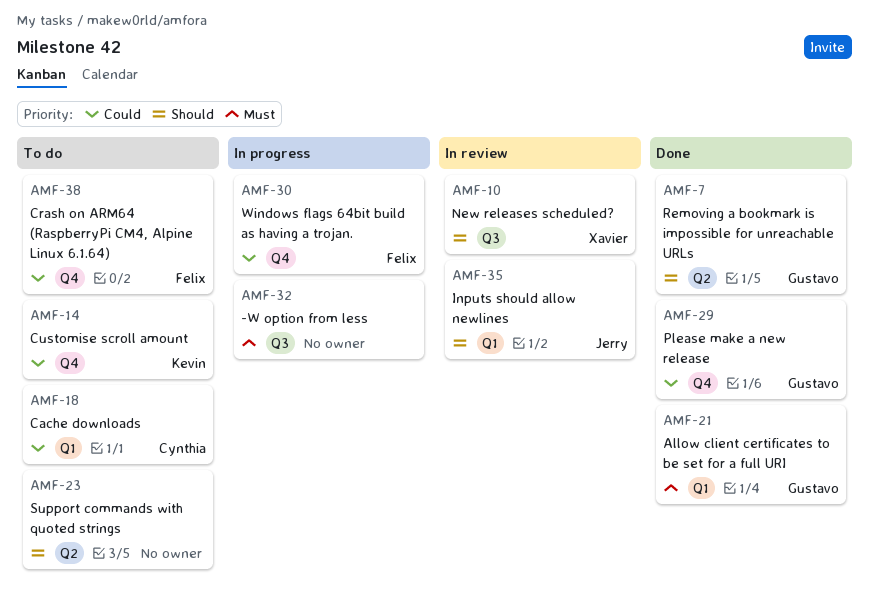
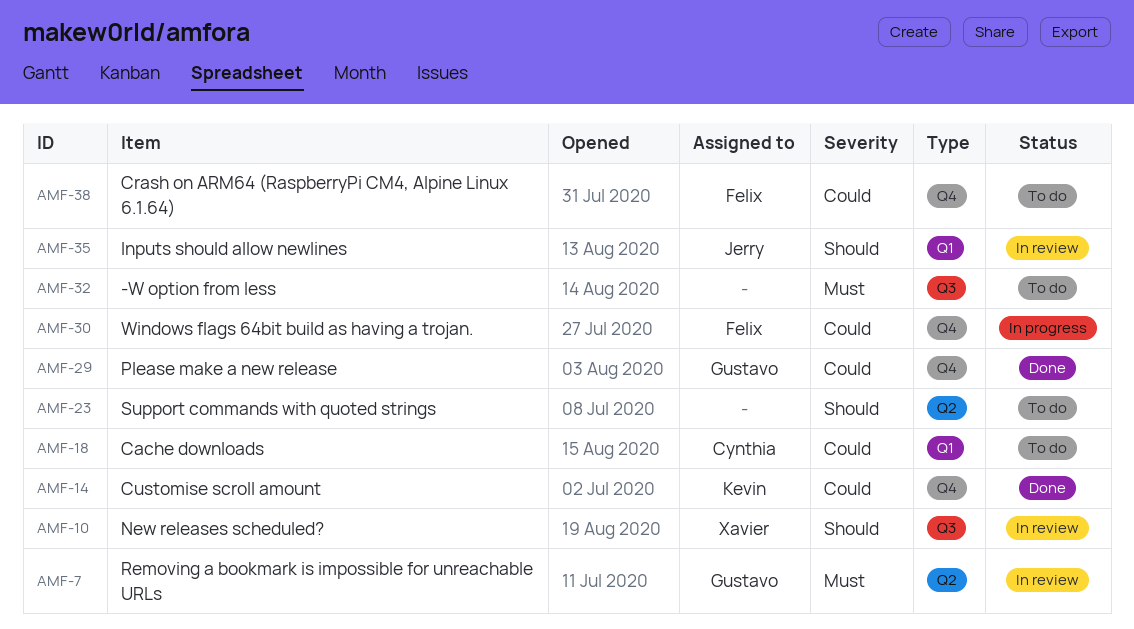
AMF-7, status: Done -> In review
AMF-7, priority: Should -> Must
AMF-14, status: To do -> Done
AMF-21: present -> none
AMF-32, status: In progress -> To do

